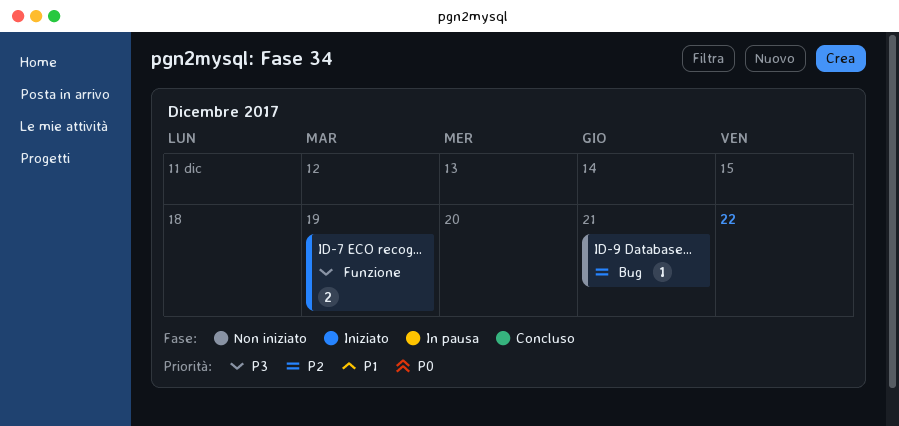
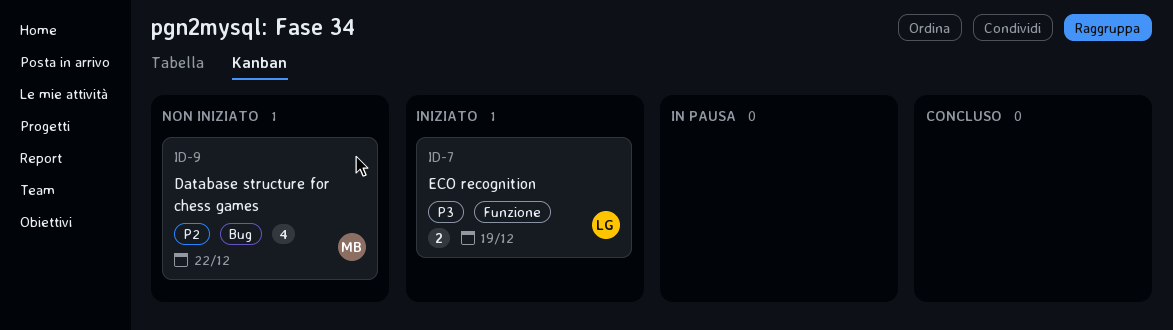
ID-9, estimate: 1 -> 4
ID-9, due: Dec 21 -> Dec 22

